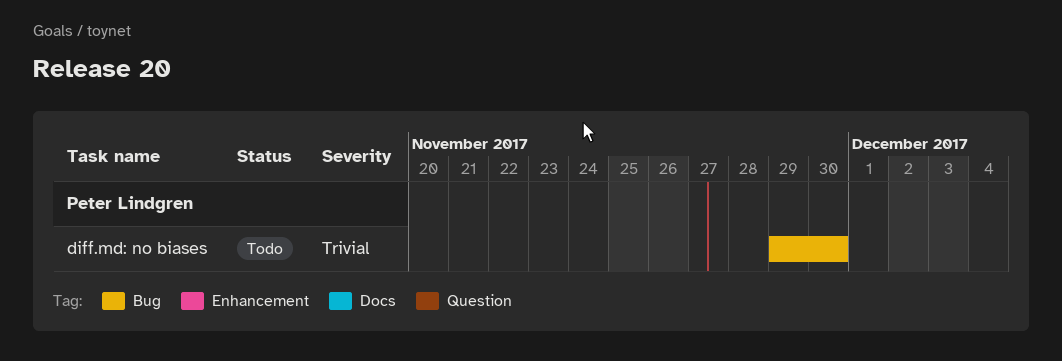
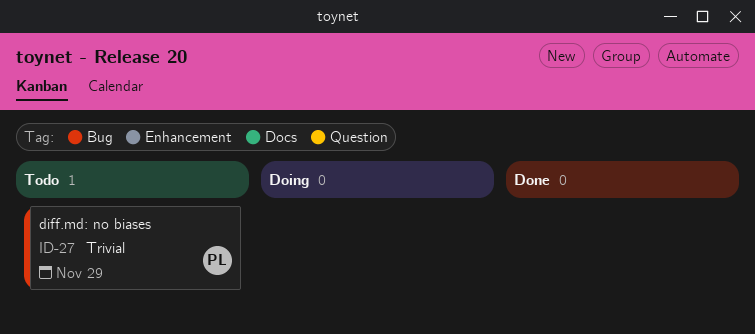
diff.md: no biases, due: Nov 30 -> Nov 29

